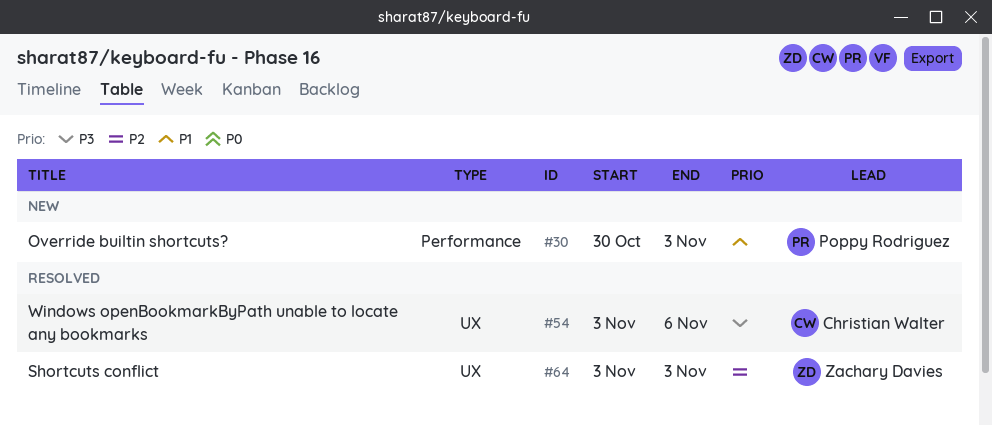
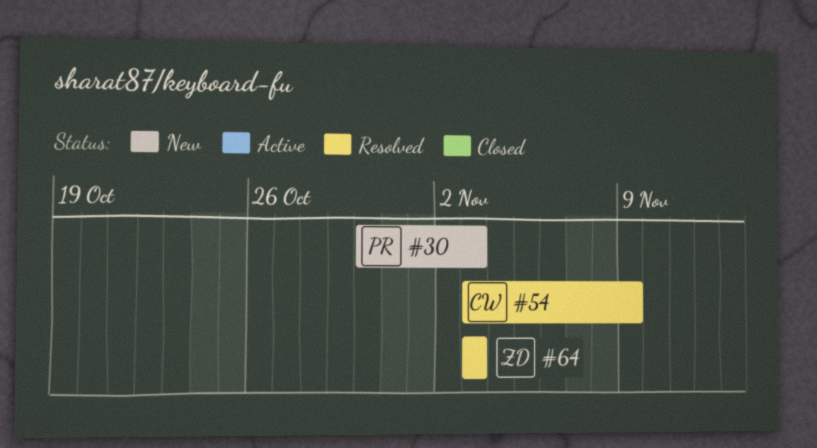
#54, due: Nov 6 -> Nov 9

